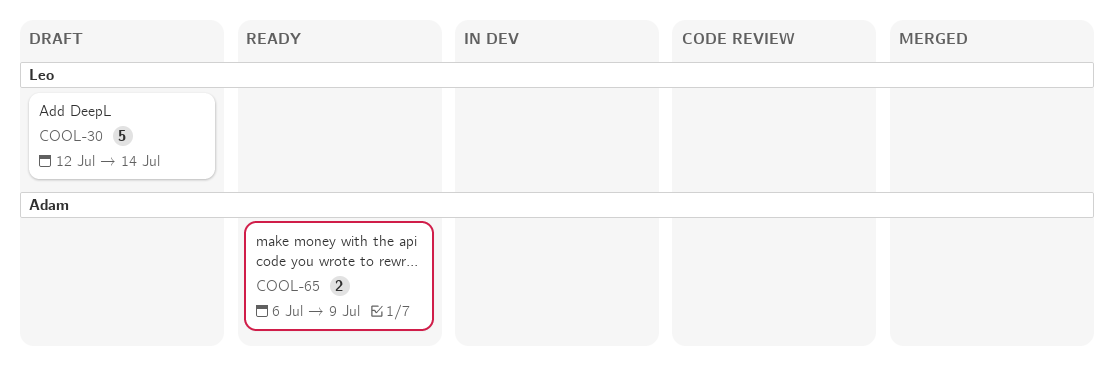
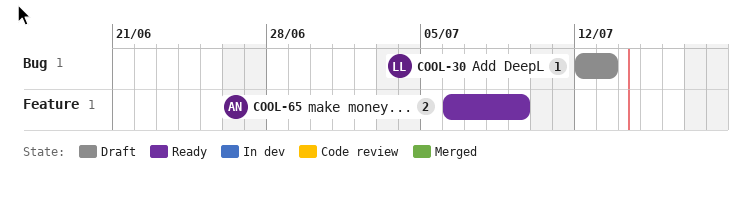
COOL-30, estimate: 5 -> 1
COOL-30, due: Jul 14 -> Jul 13

